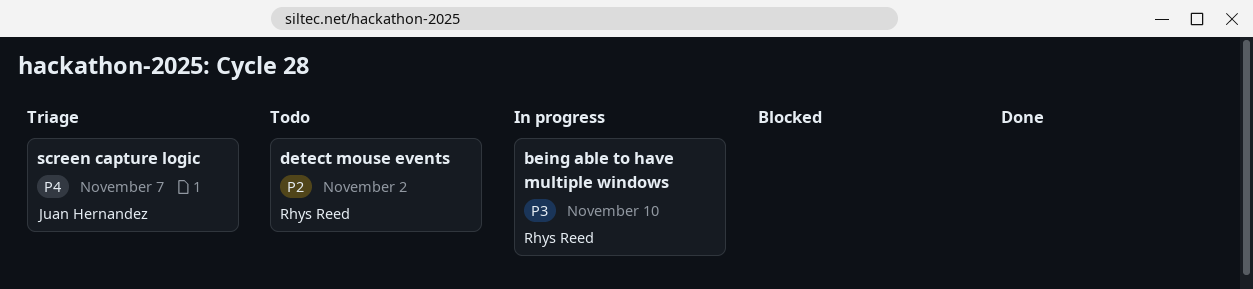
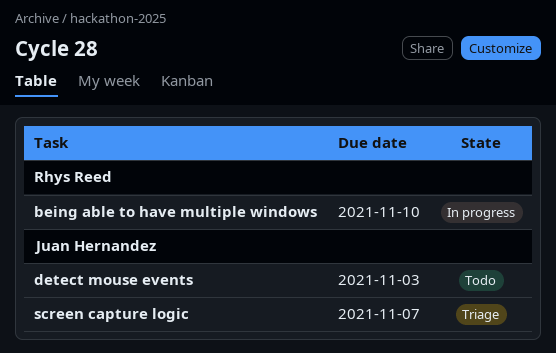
detect mouse events, owner: Rhys Reed -> Juan Hernandez
detect mouse events, due: Nov 2 -> Nov 3

